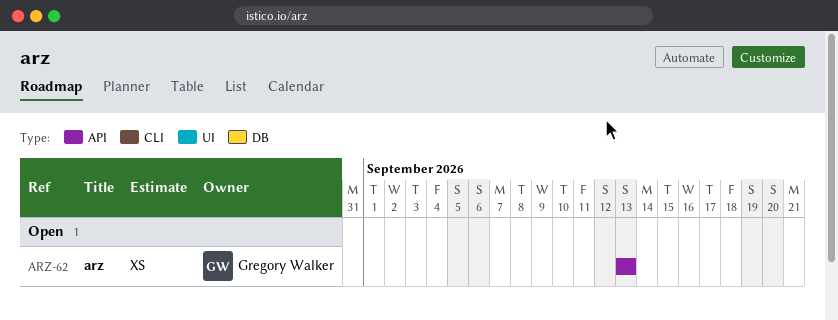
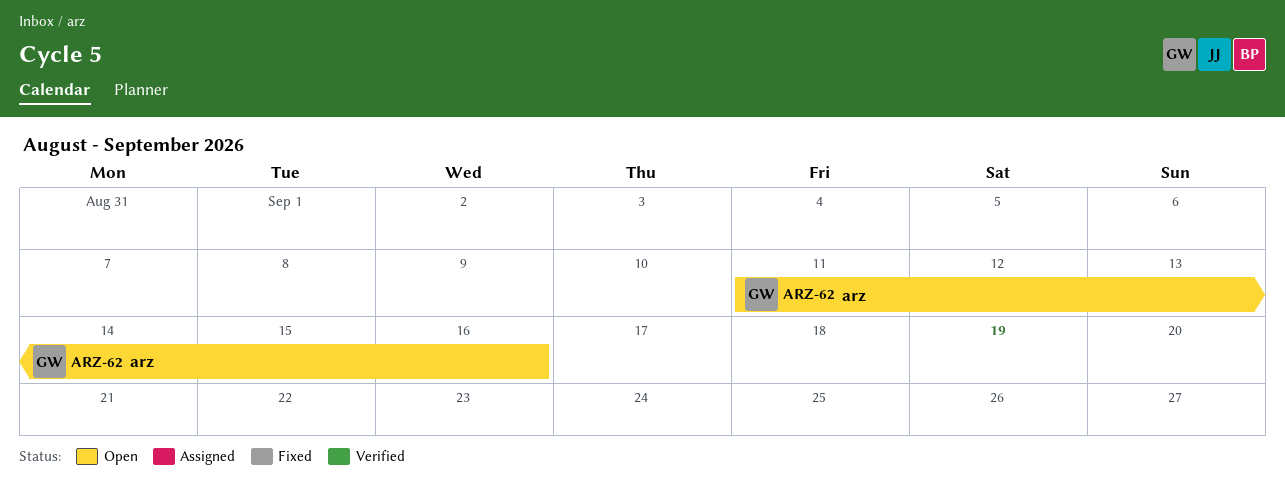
ARZ-62, start: Sep 13 -> Sep 11
ARZ-62, due: Sep 13 -> Sep 16

